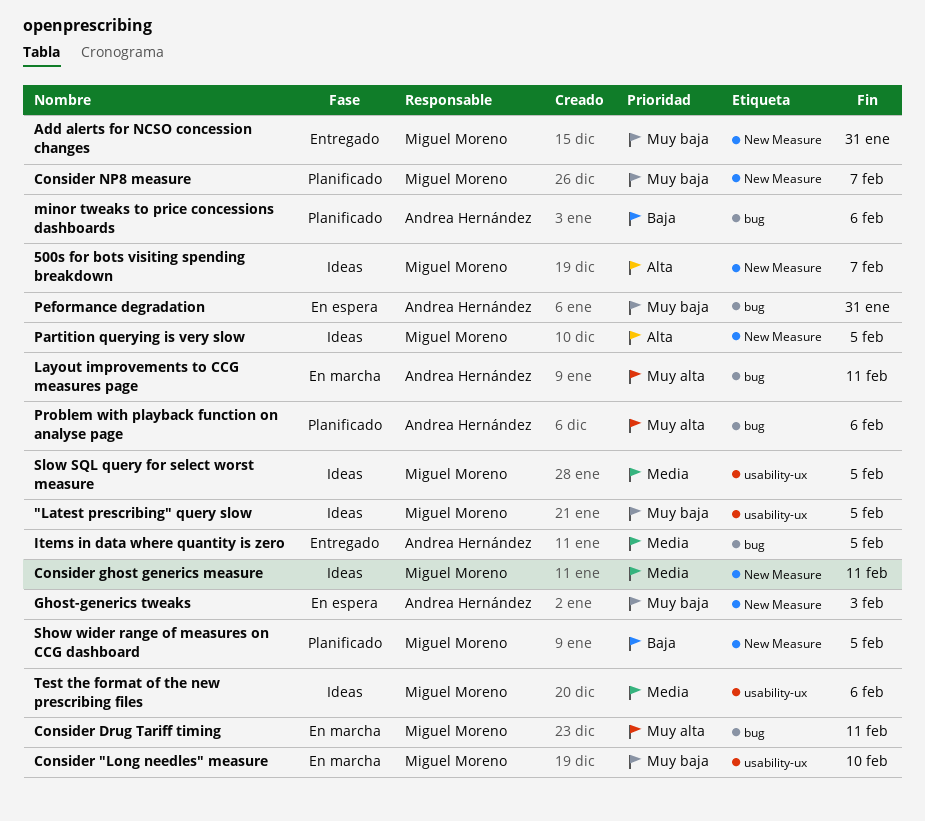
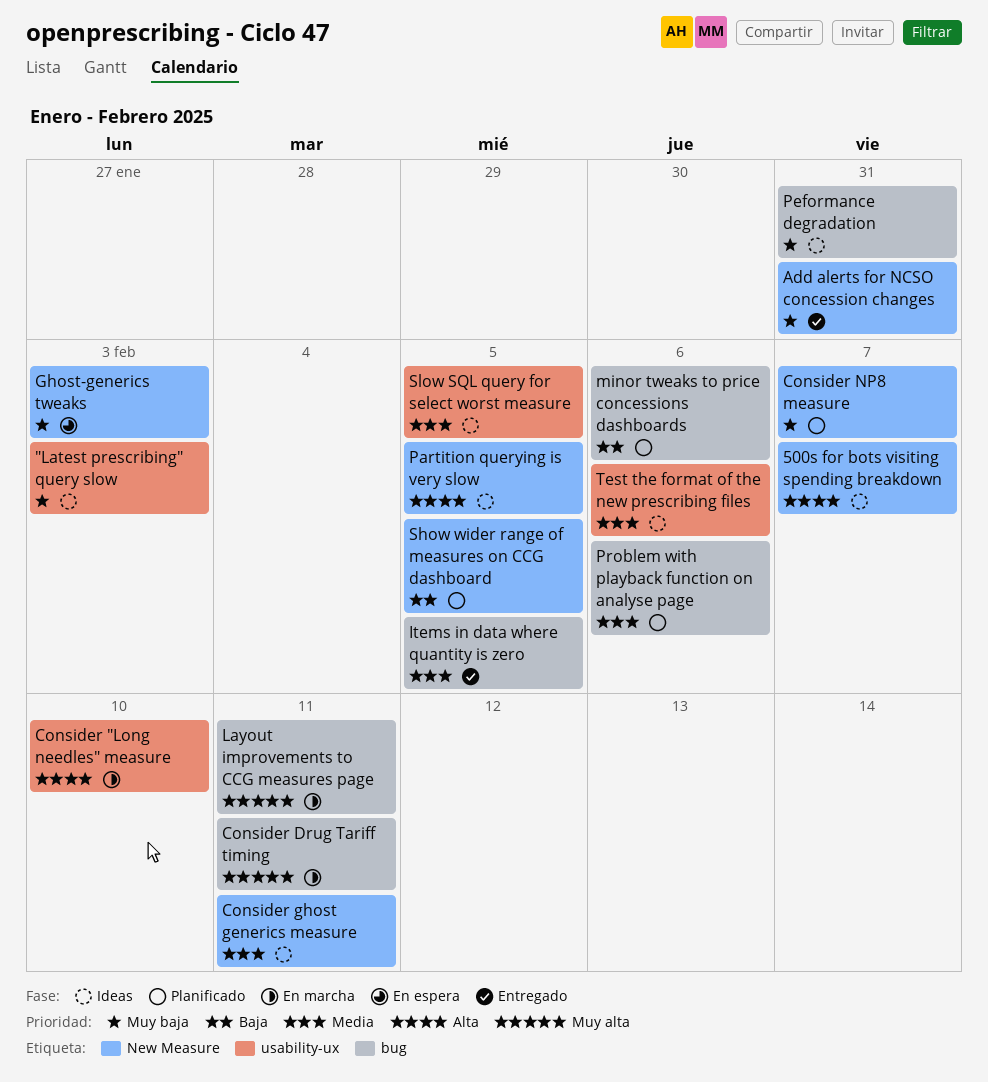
"Latest prescribing" query slow, due: Feb 5 -> Feb 3
Consider "Long needles" measure, priority: Muy baja -> Alta
Peformance degradation, status: En espera -> Ideas
Problem with playback function on analyse page, priority: Muy alta -> Media

